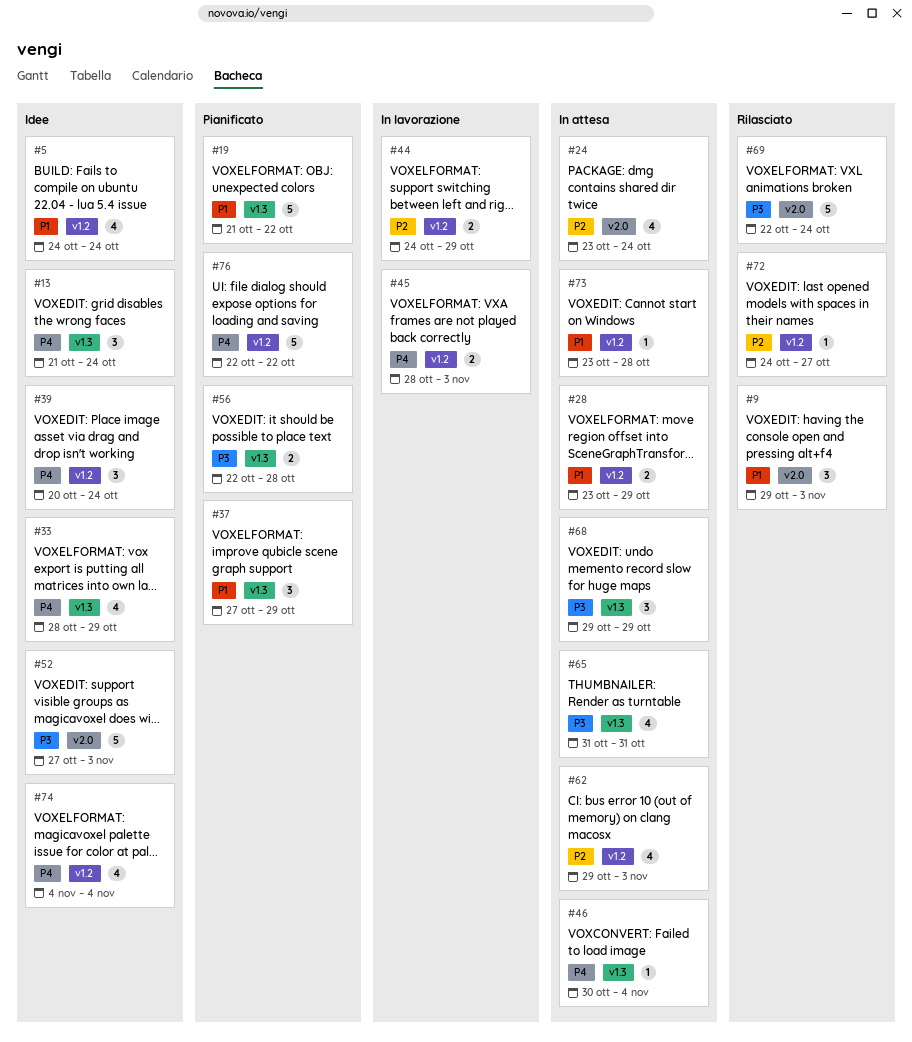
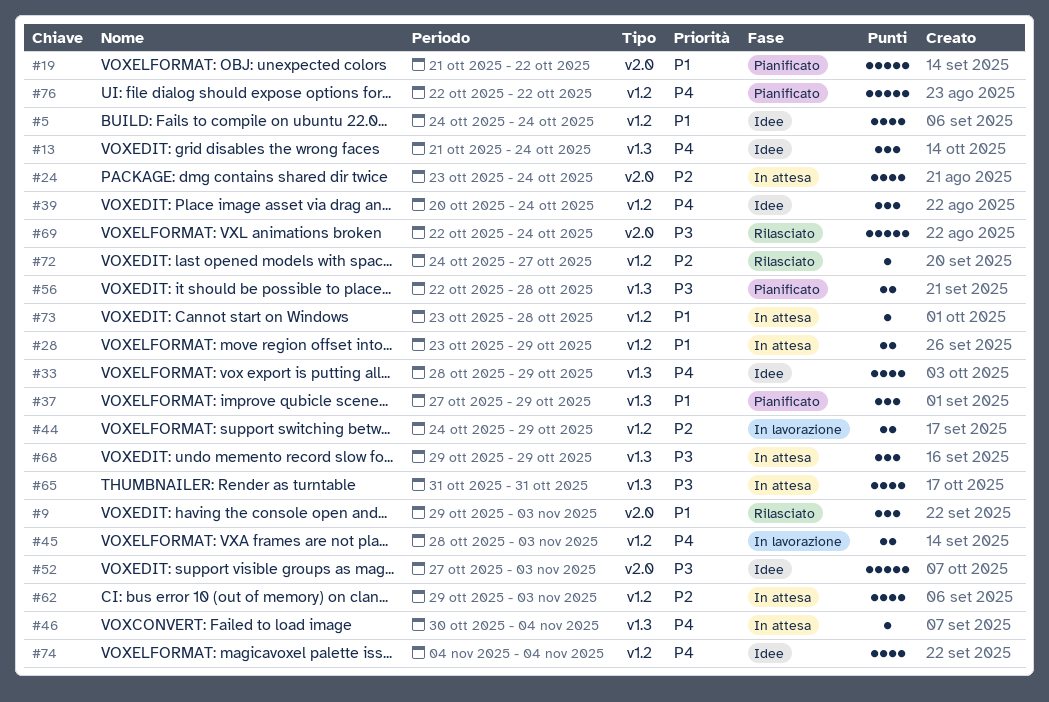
#19, label: v1.3 -> v2.0

